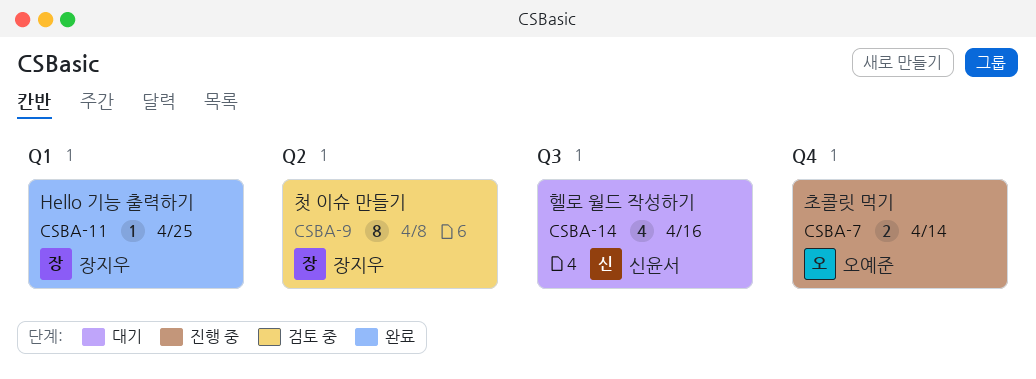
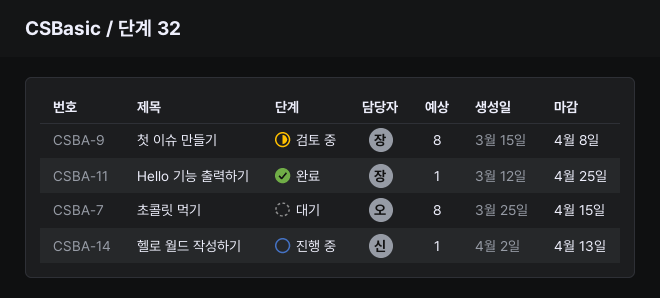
CSBA-7, status: 진행 중 -> 대기
CSBA-7, estimate: 2 -> 8
CSBA-7, due: Apr 14 -> Apr 15
CSBA-14, status: 대기 -> 진행 중
CSBA-14, estimate: 4 -> 1
CSBA-14, due: Apr 16 -> Apr 13

